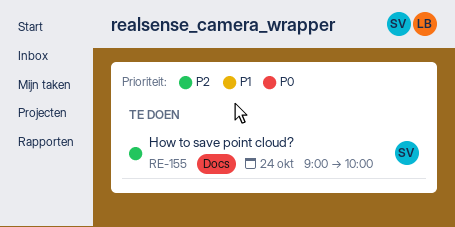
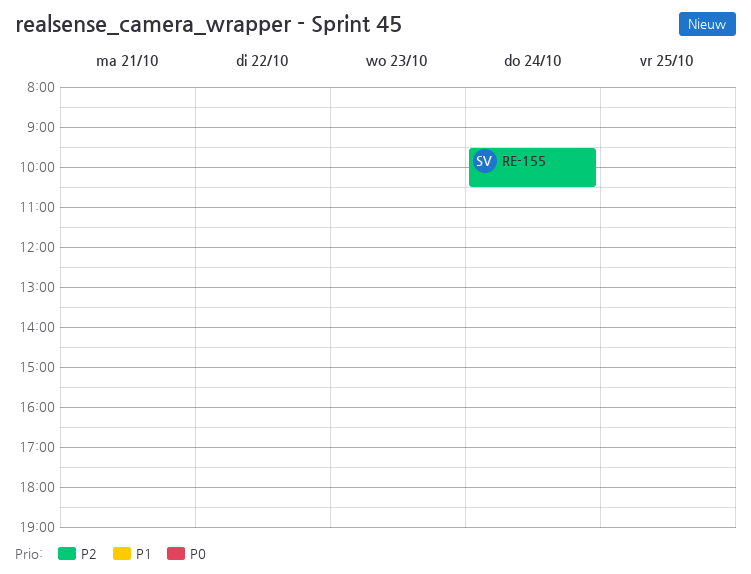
RE-155, begins: 09:00 -> 09:30
RE-155, ends: 10:00 -> 10:30

